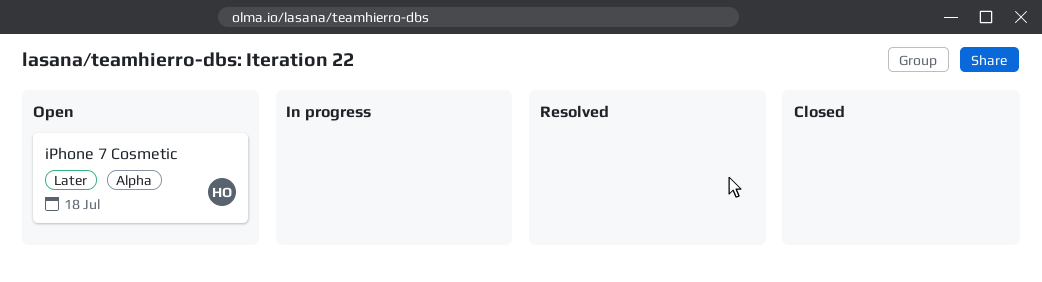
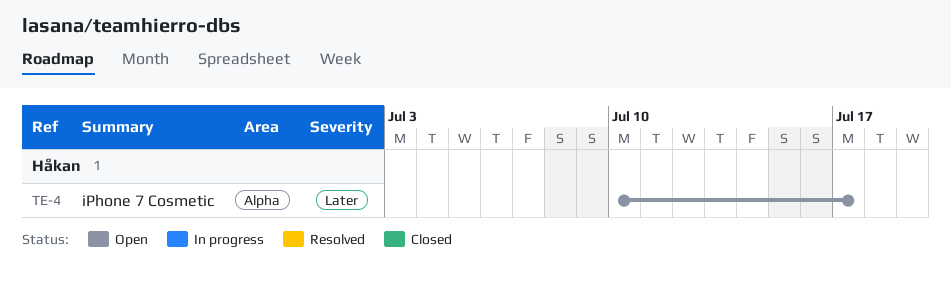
iPhone 7 Cosmetic, due: Jul 18 -> Jul 17

